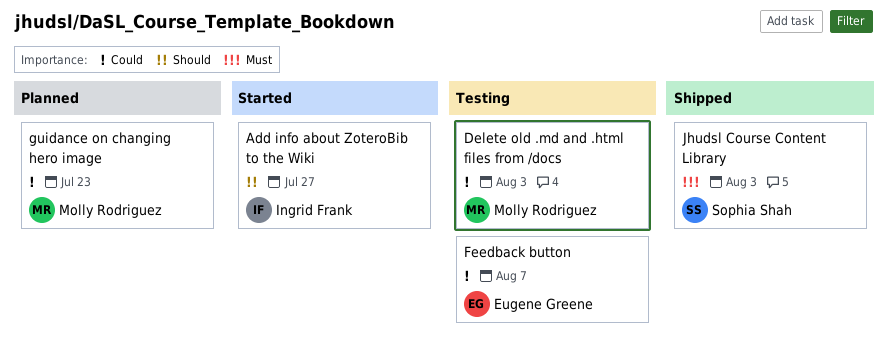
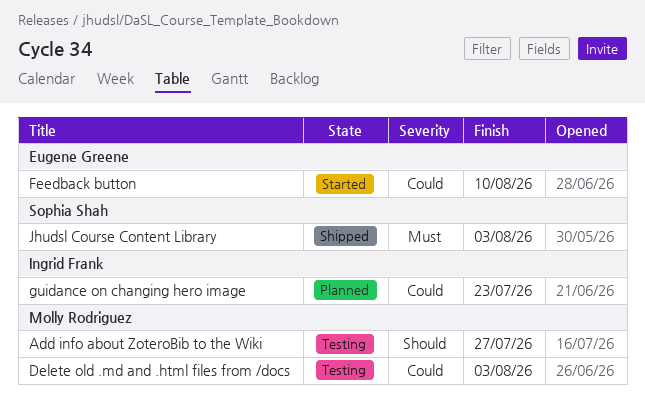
Add info about ZoteroBib to the Wiki, status: Started -> Testing
Add info about ZoteroBib to the Wiki, owner: Ingrid Frank -> Molly Rodriguez
Feedback button, status: Testing -> Started
Feedback button, due: Aug 7 -> Aug 10
guidance on changing hero image, owner: Molly Rodriguez -> Ingrid Frank

